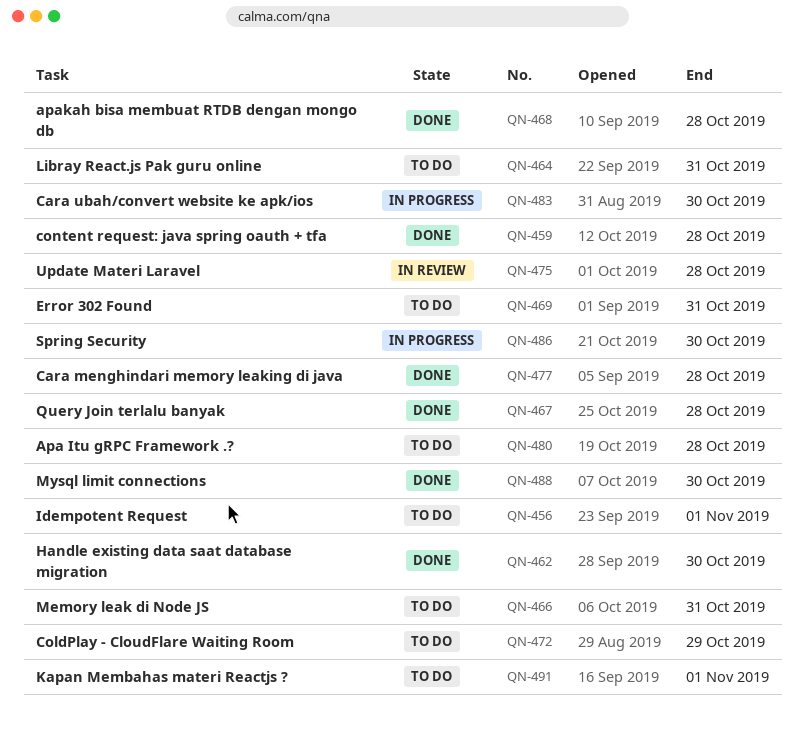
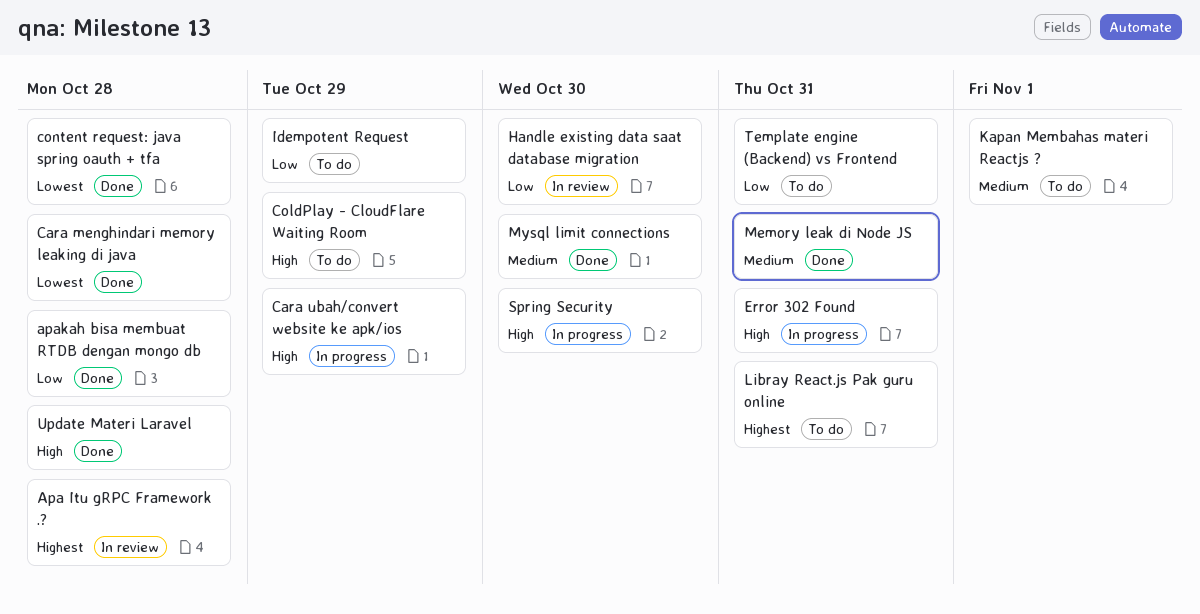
Apa Itu gRPC Framework .?, status: To do -> In review
Cara ubah/convert website ke apk/ios, due: Oct 30 -> Oct 29
Error 302 Found, status: To do -> In progress
Handle existing data saat database migration, status: Done -> In review
Idempotent Request, due: Nov 1 -> Oct 29
Memory leak di Node JS, status: To do -> Done
Query Join terlalu banyak: present -> none
Template engine (Backend) vs Frontend: none -> present
Update Materi Laravel, status: In review -> Done

